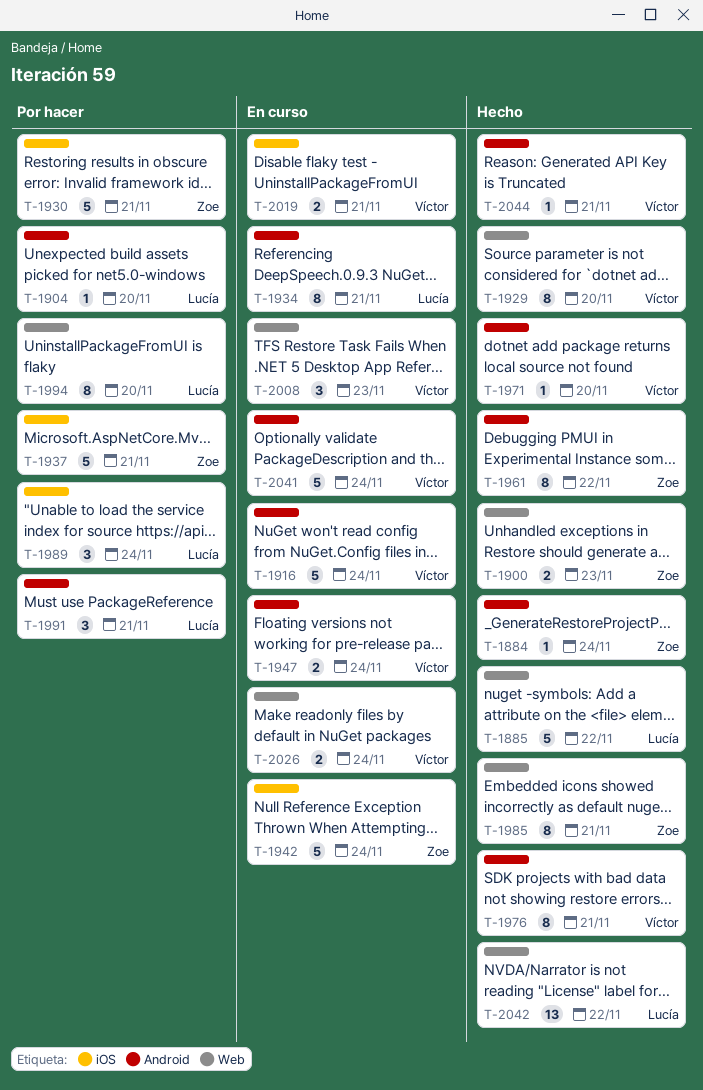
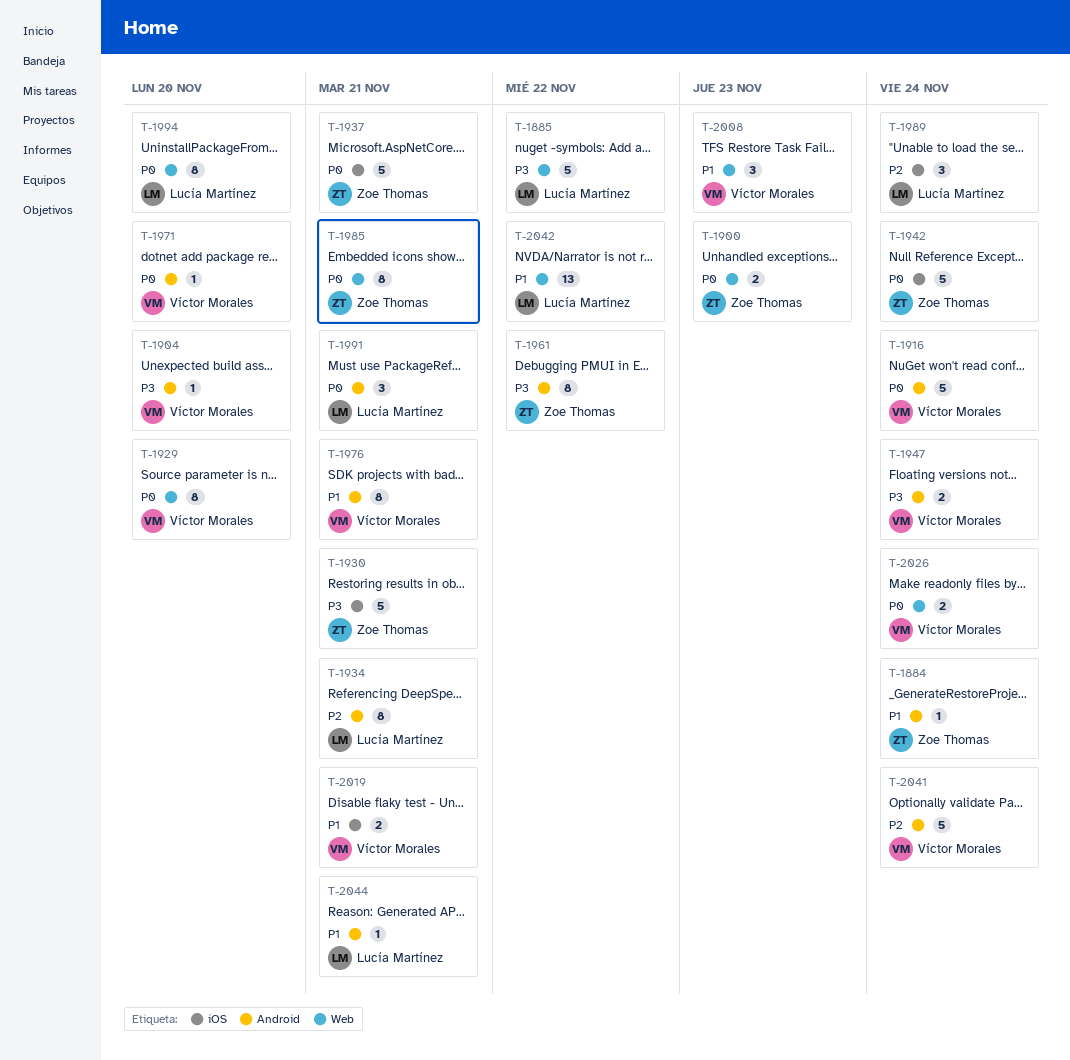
T-1904, owner: Lucía Martínez -> Víctor Morales
T-2044, owner: Víctor Morales -> Lucía Martínez

